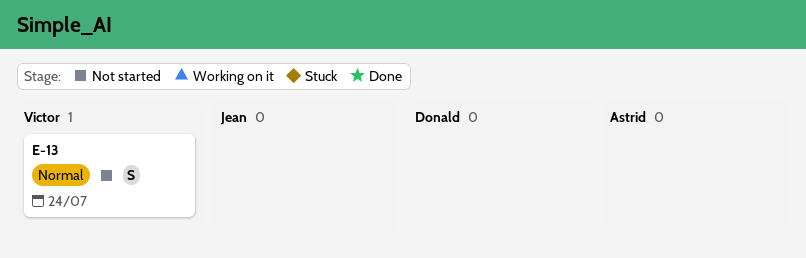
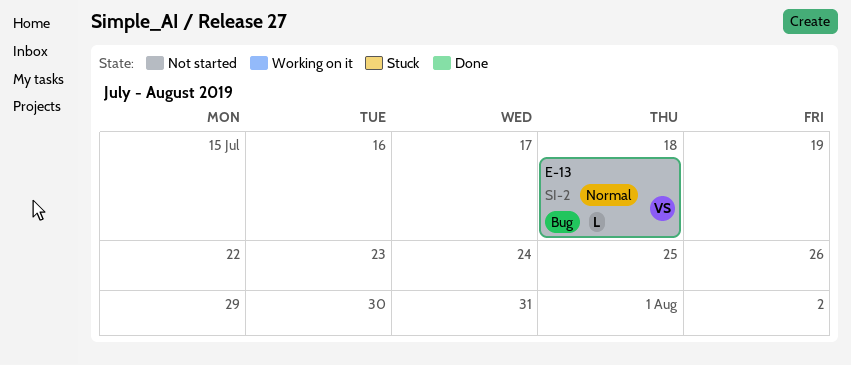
E-13, estimate: S -> L
E-13, due: Jul 24 -> Jul 18

